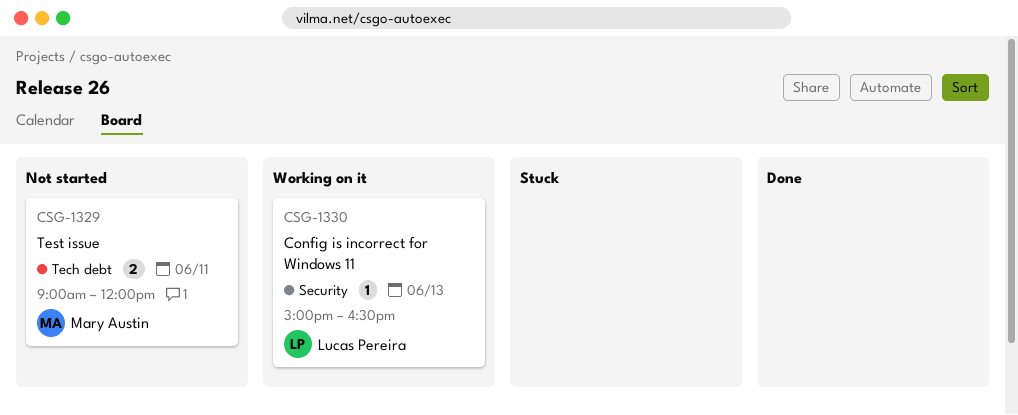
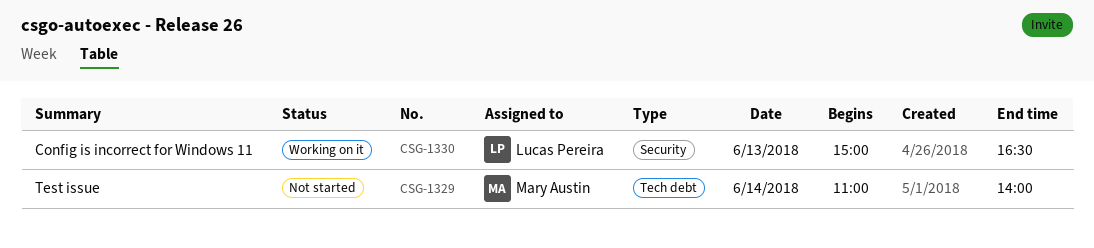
CSG-1329, day: Jun 11 -> Jun 14
CSG-1329, begins: 09:00 -> 11:00
CSG-1329, ends: 12:00 -> 14:00

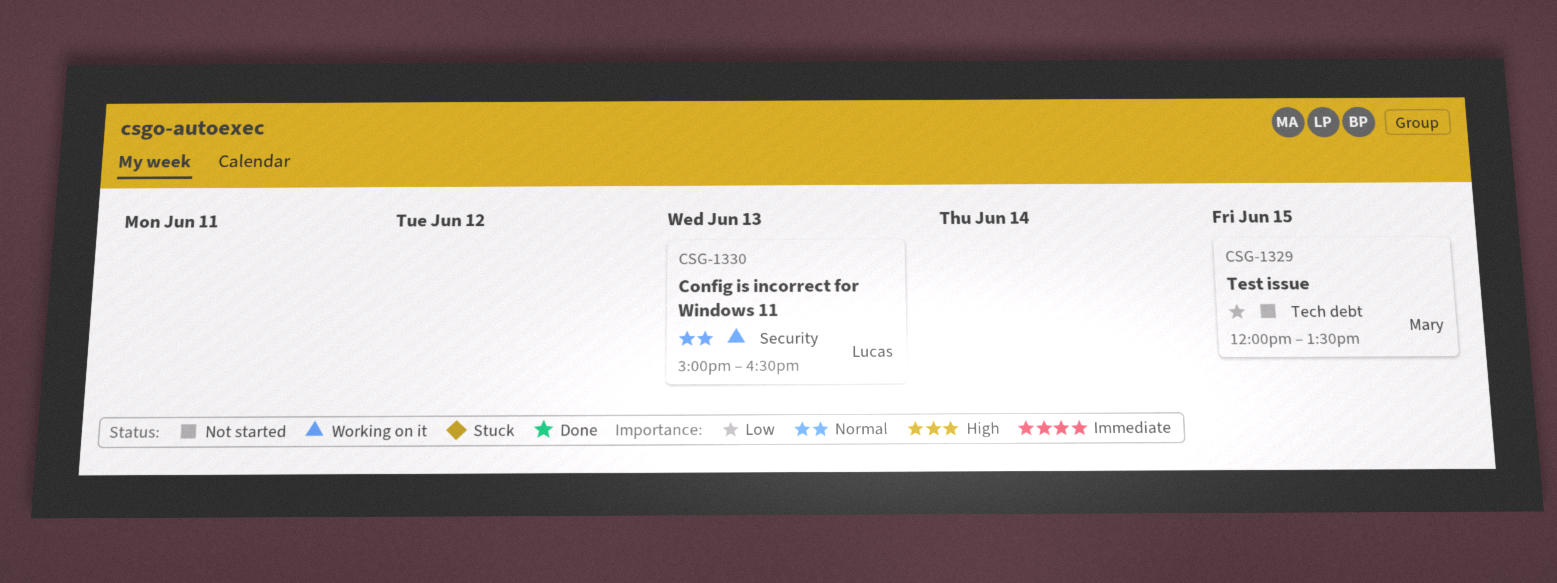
CSG-1329, day: Jun 14 -> Jun 15
CSG-1329, begins: 11:00 -> 12:00
CSG-1329, ends: 14:00 -> 13:30

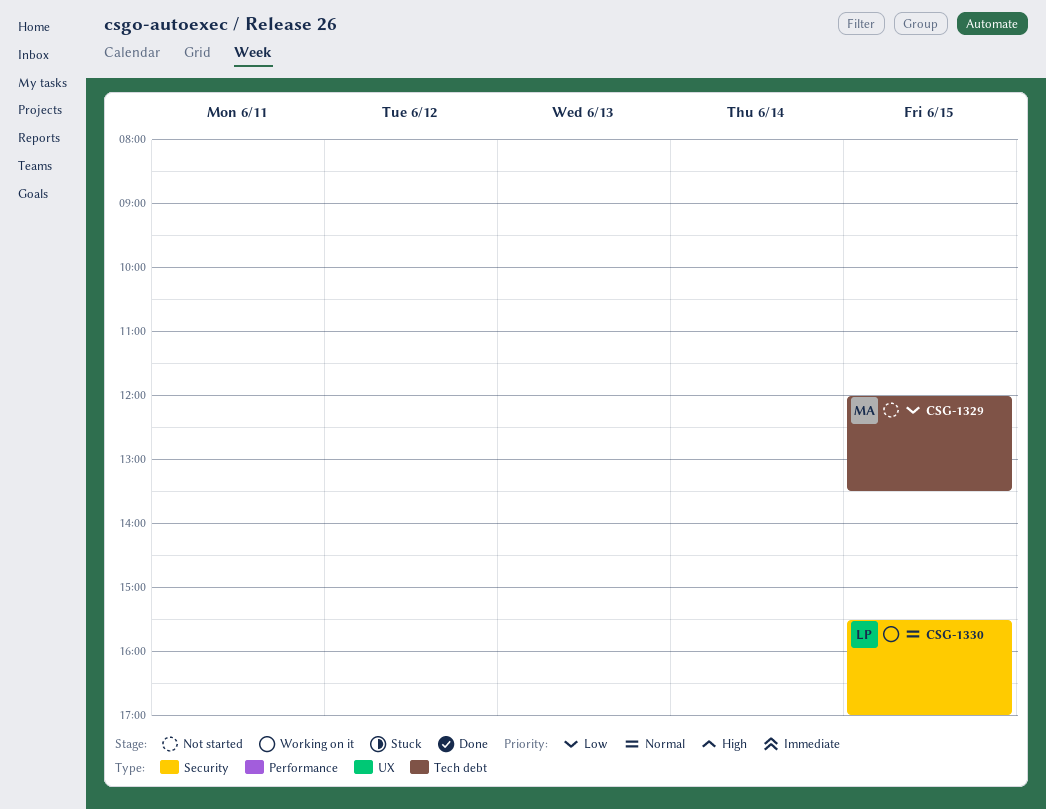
CSG-1330, day: Jun 13 -> Jun 15
CSG-1330, begins: 15:00 -> 15:30
CSG-1330, ends: 16:30 -> 17:00

